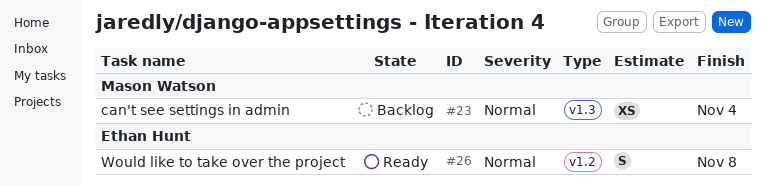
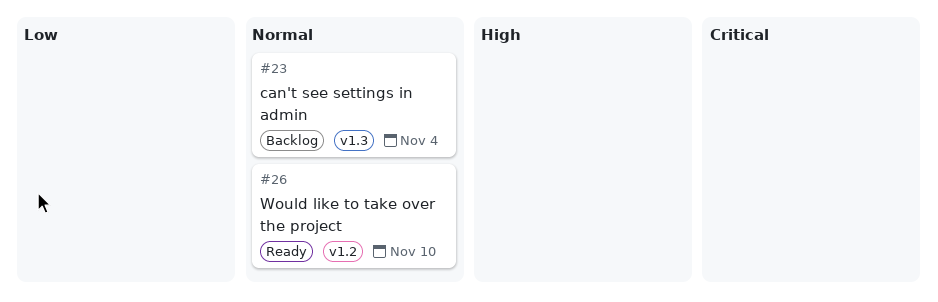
#26, due: Nov 8 -> Nov 10

